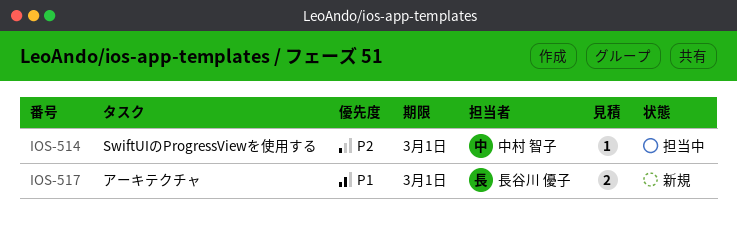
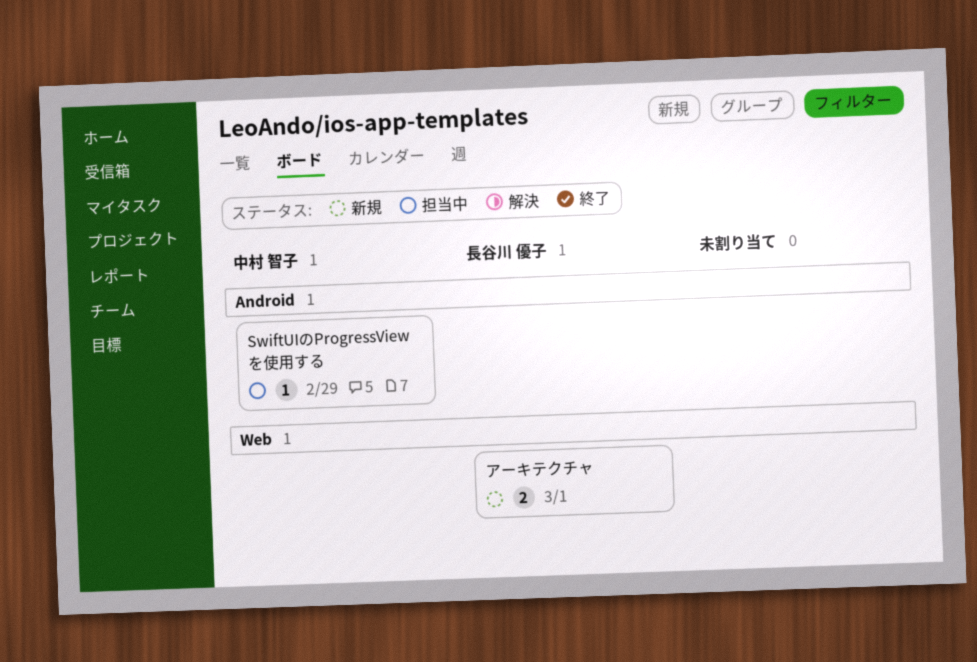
SwiftUIのProgressViewを使用する, due: Mar 1 -> Feb 29

